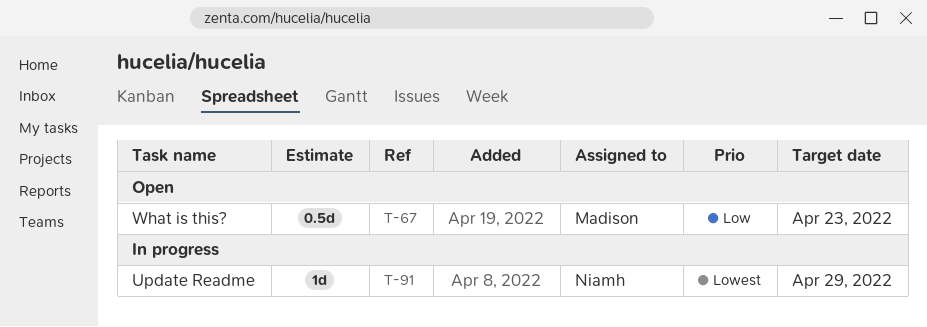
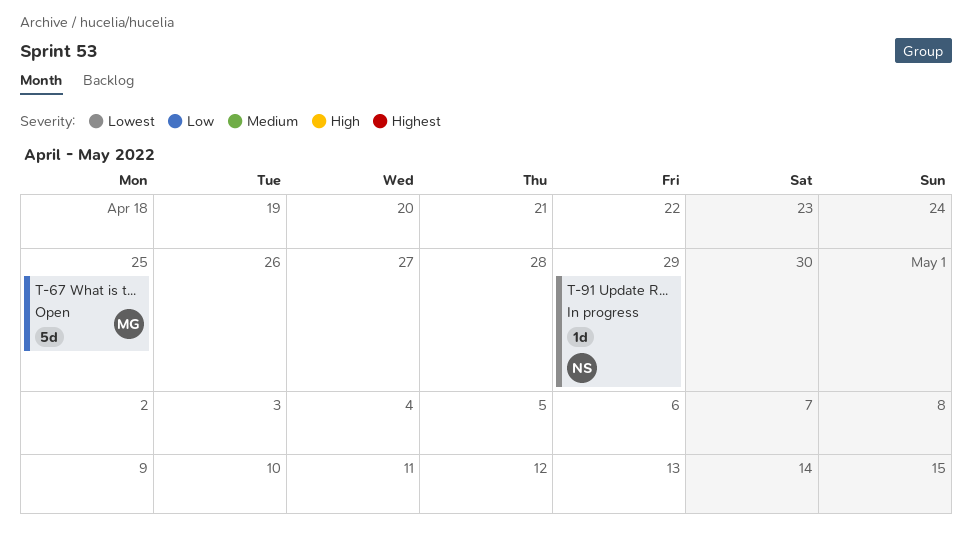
T-67, estimate: 0.5d -> 5d
T-67, due: Apr 23 -> Apr 25

